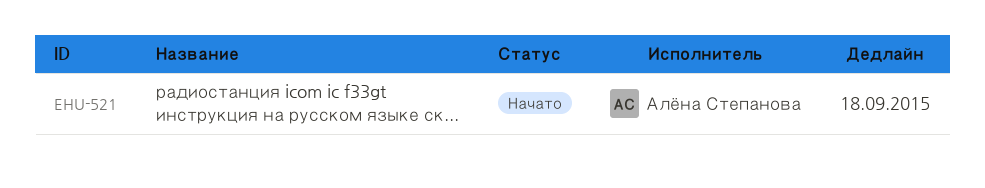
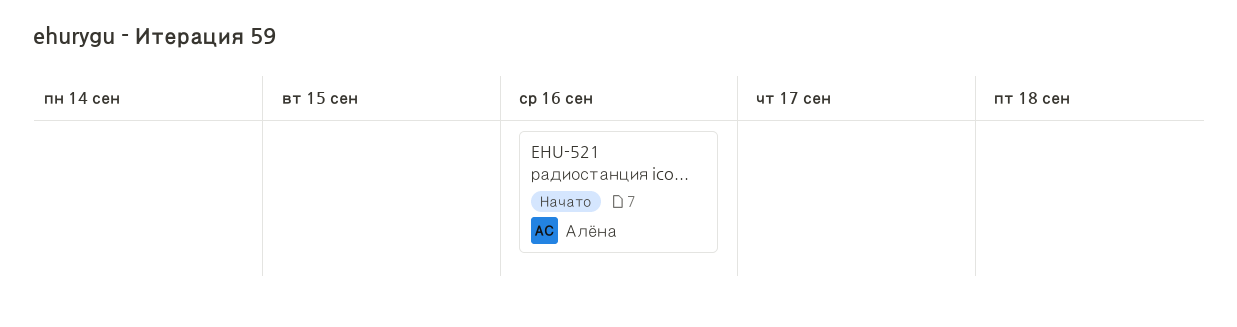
EHU-521, due: Sep 18 -> Sep 16

